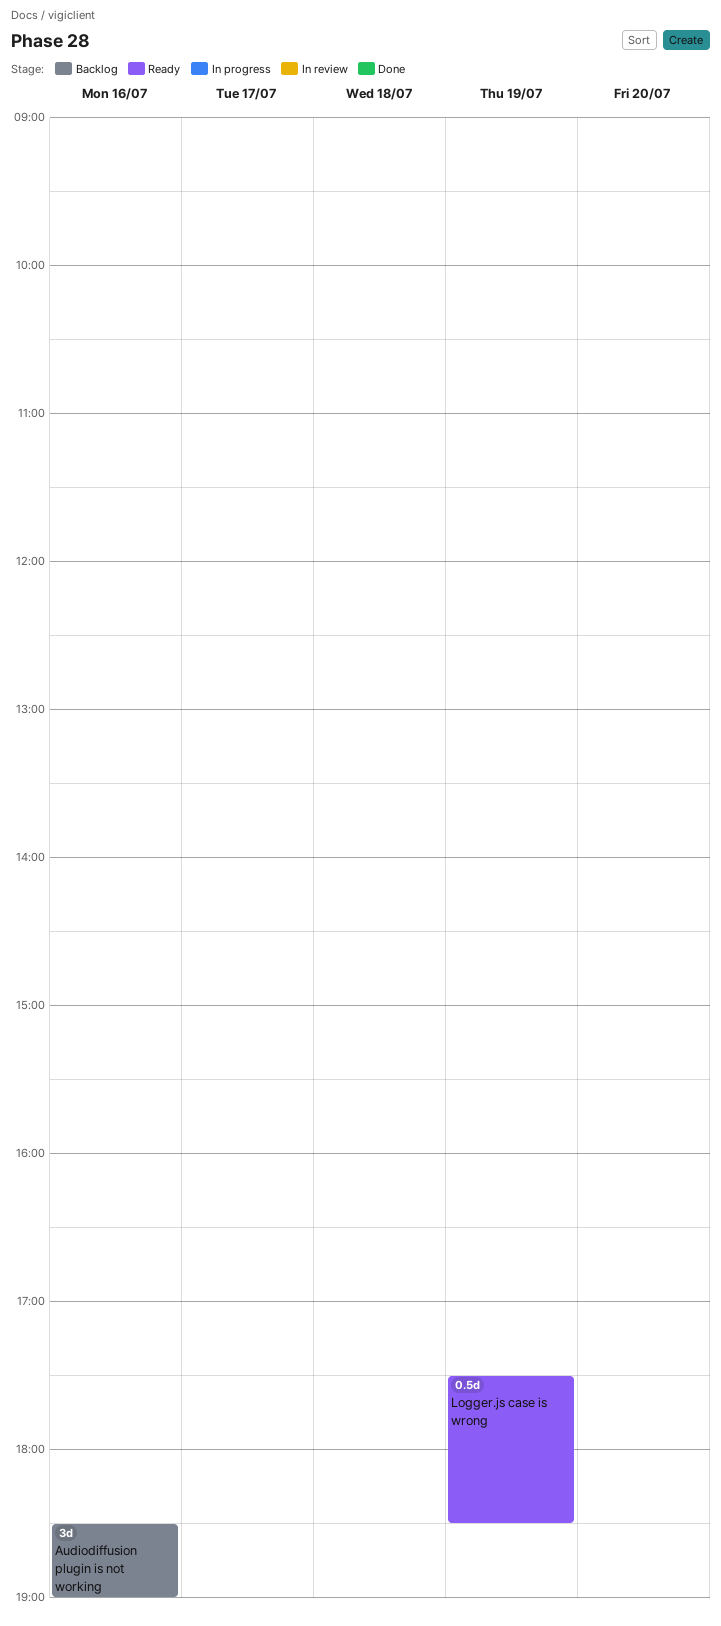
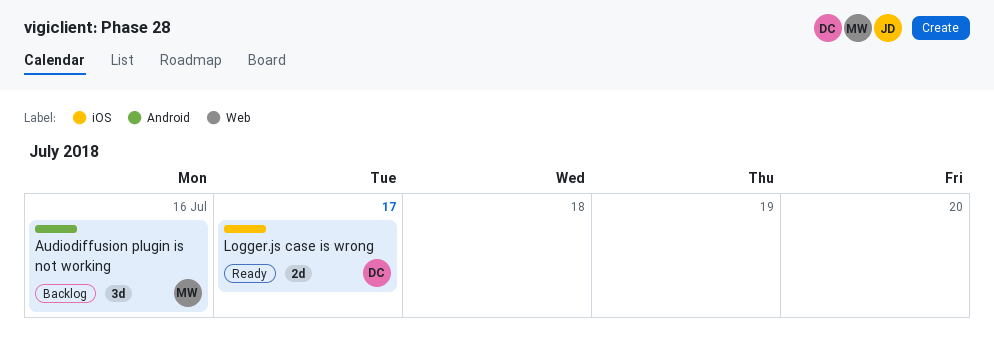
Logger.js case is wrong, estimate: 0.5d -> 2d
Logger.js case is wrong, day: Jul 19 -> Jul 17

